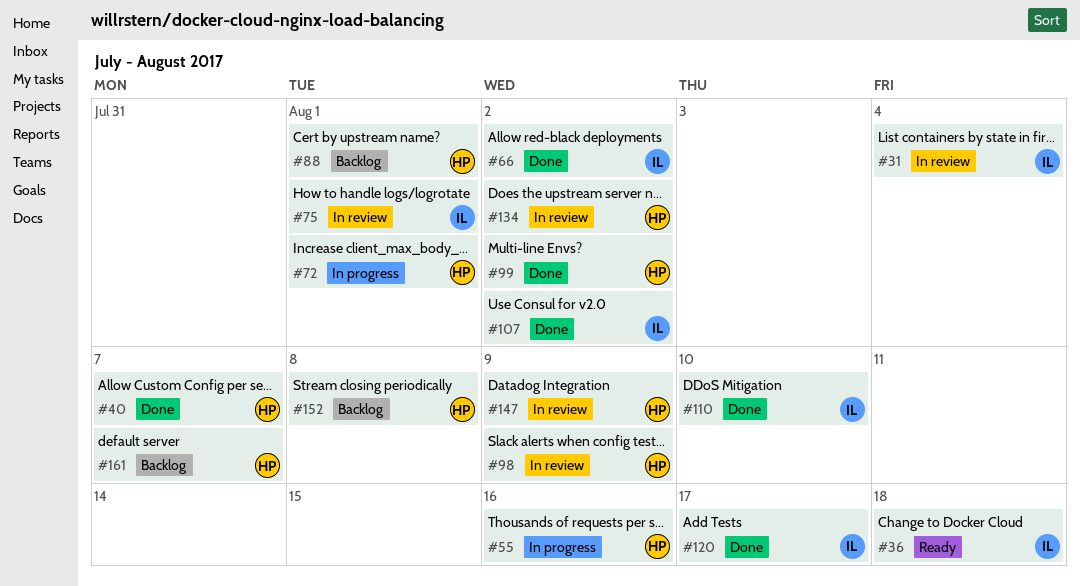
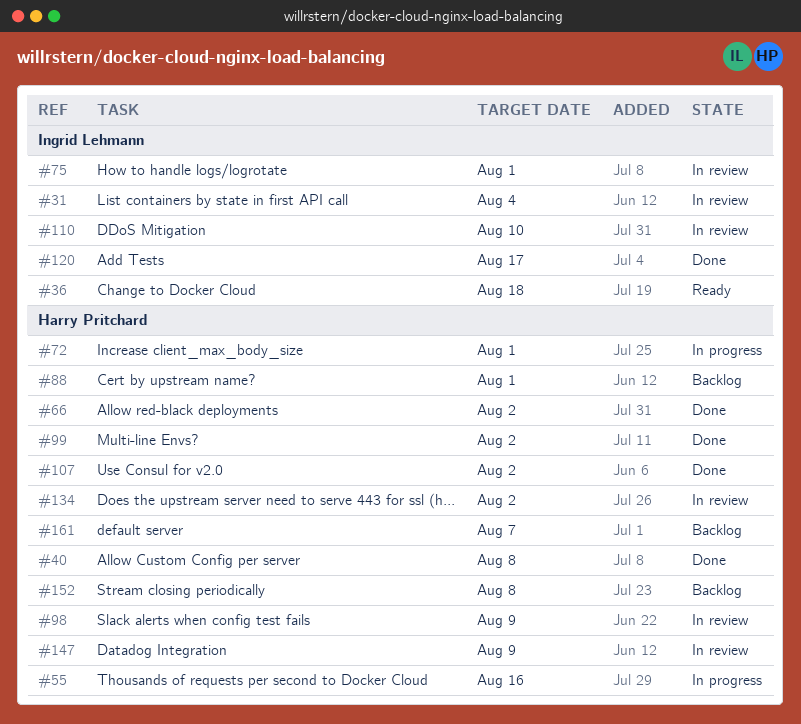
#40, due: Aug 7 -> Aug 8
#66, owner: Ingrid Lehmann -> Harry Pritchard
#107, owner: Ingrid Lehmann -> Harry Pritchard
#110, status: Done -> In review

